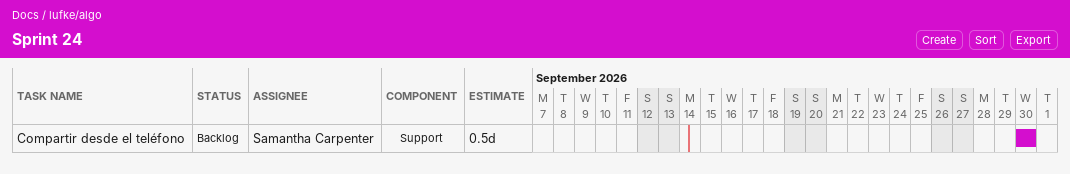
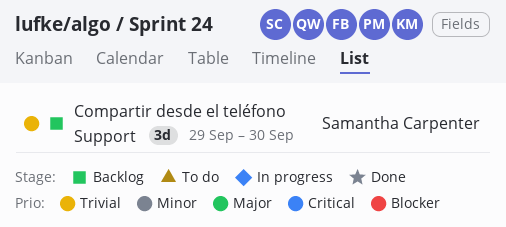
Compartir desde el teléfono, estimate: 0.5d -> 3d
Compartir desde el teléfono, start: Sep 30 -> Sep 29

